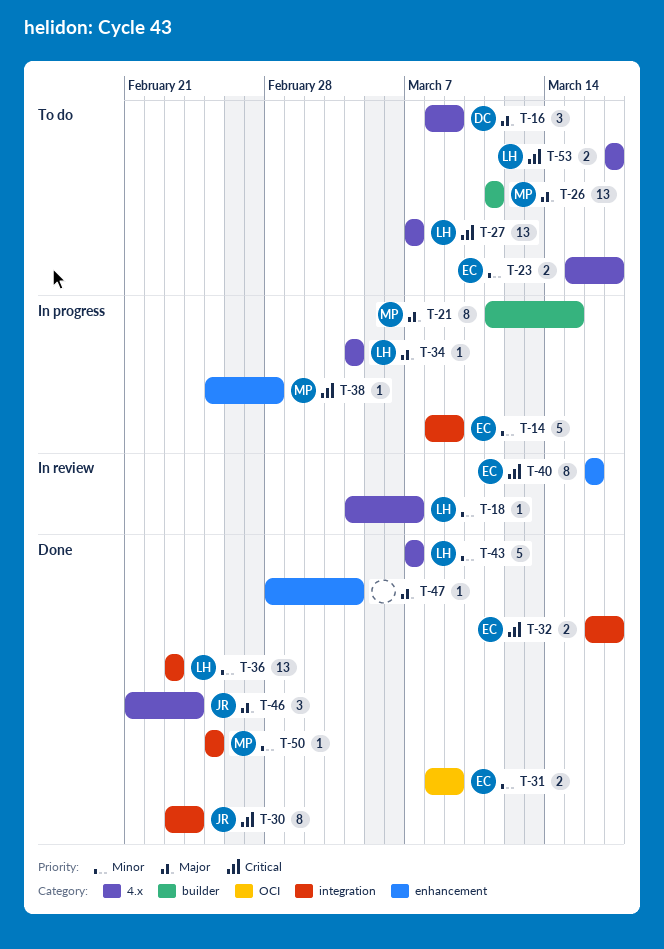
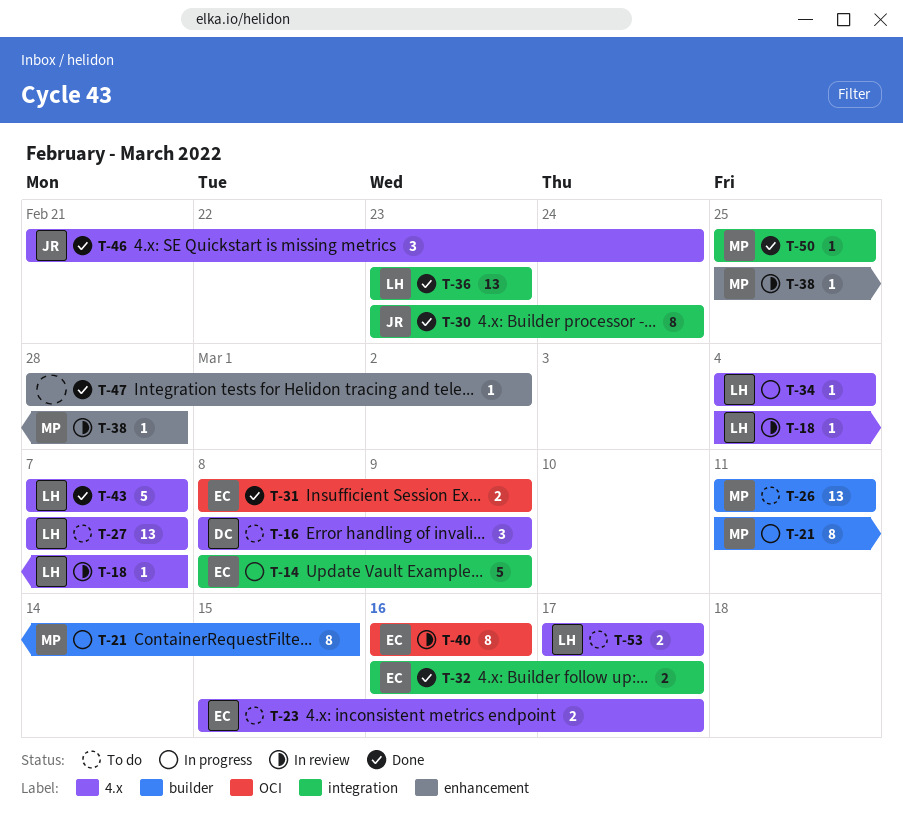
T-38, status: In progress -> In review
T-40, label: enhancement -> OCI
T-47, due: Mar 4 -> Mar 2

